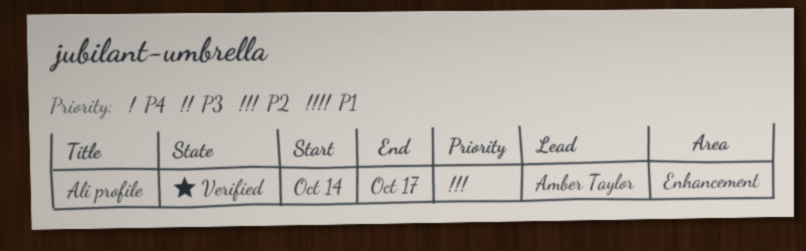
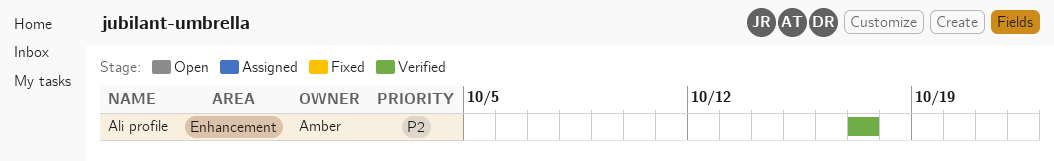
Ali profile, start: Oct 14 -> Oct 17

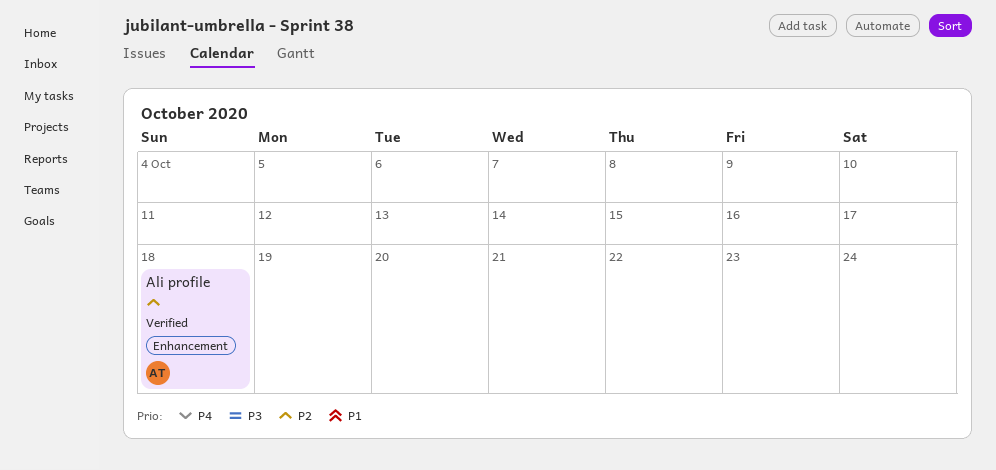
Ali profile, due: Oct 17 -> Oct 18

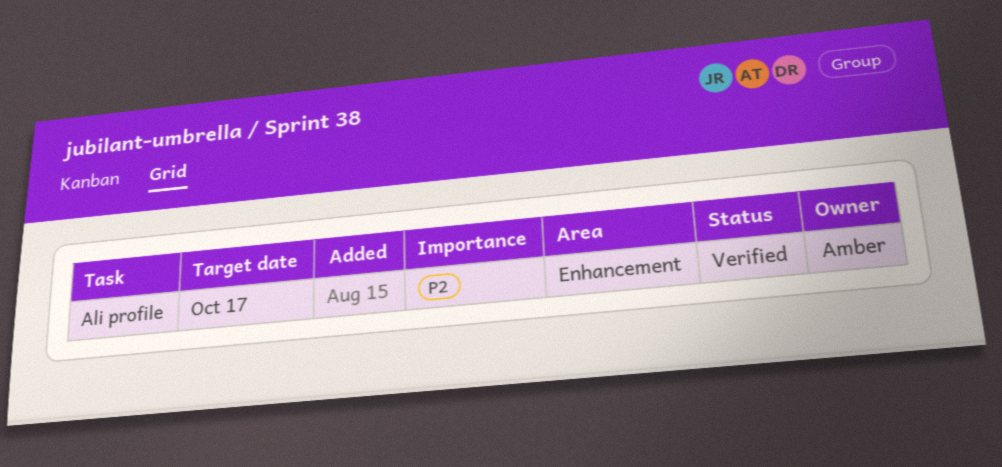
Ali profile, due: Oct 18 -> Oct 17

